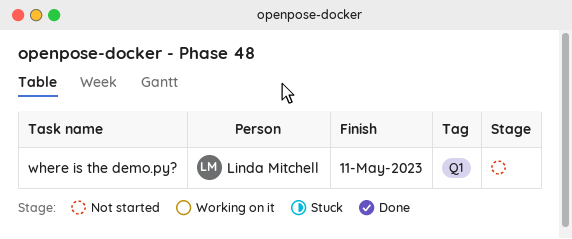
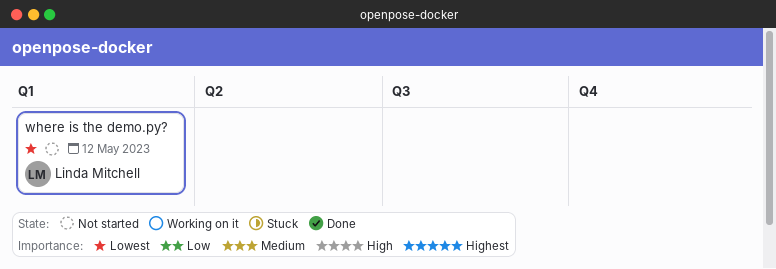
where is the demo.py?, due: May 11 -> May 12

